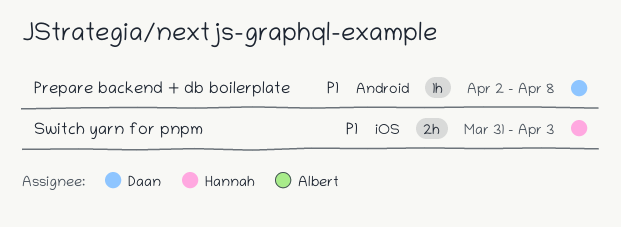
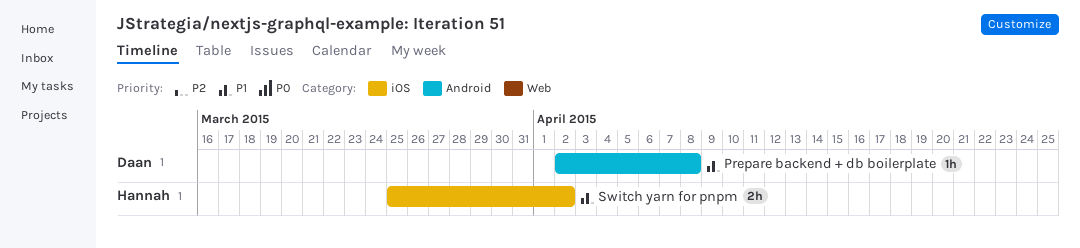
Switch yarn for pnpm, start: Mar 31 -> Mar 25
Switch yarn for pnpm, due: Apr 3 -> Apr 2

